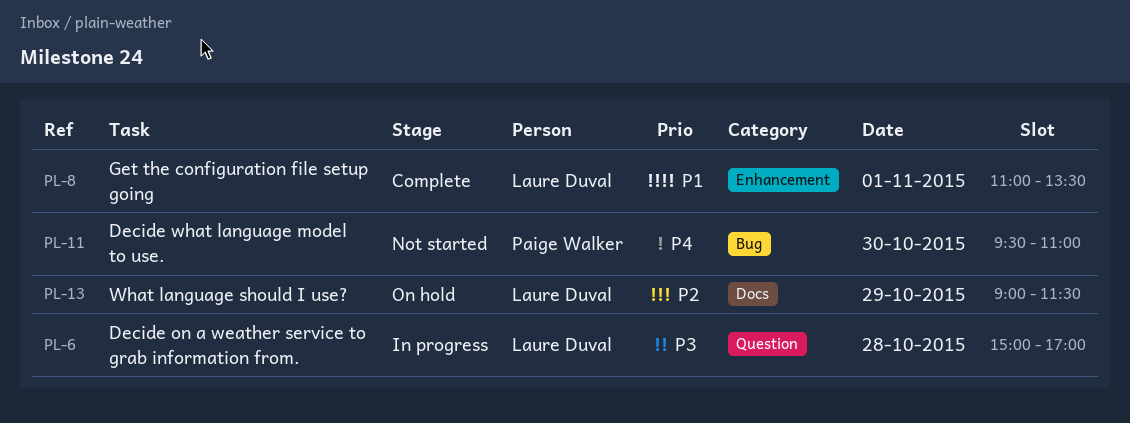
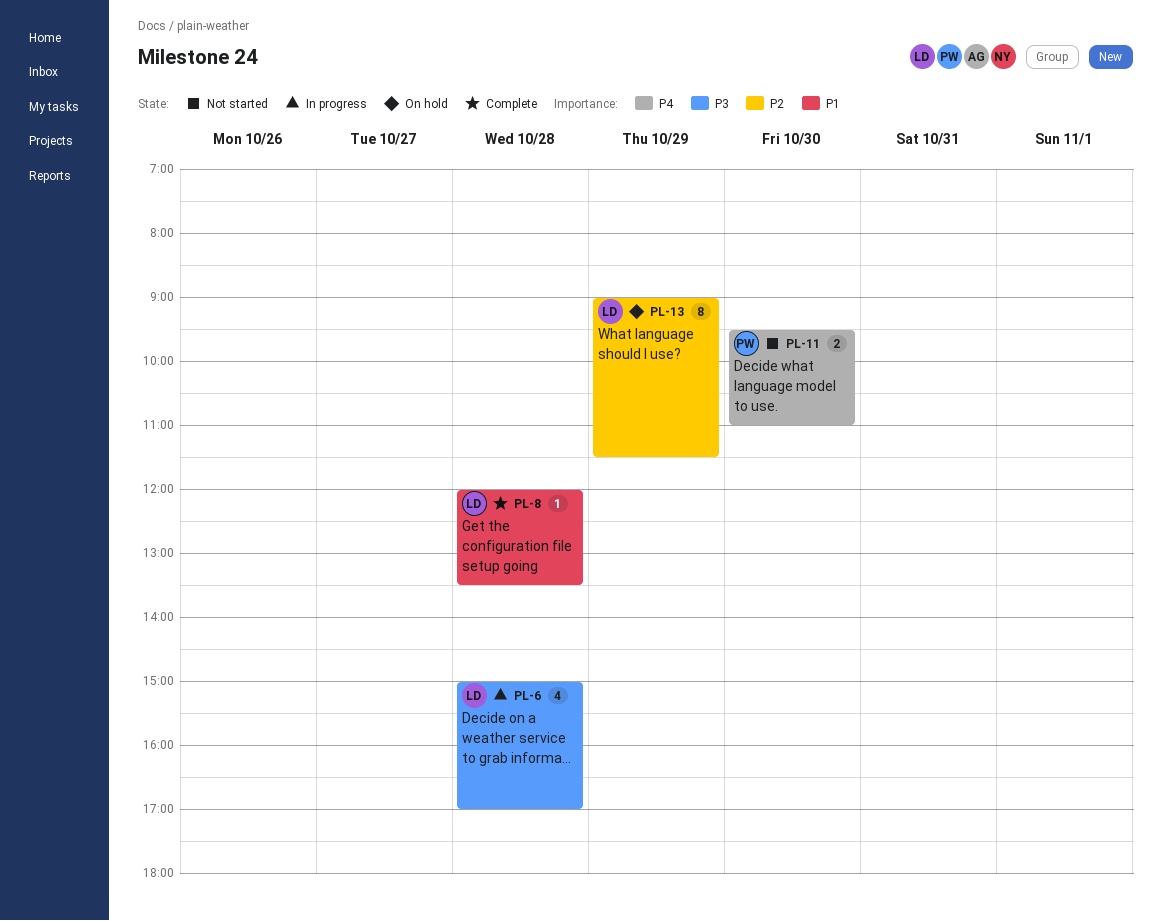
PL-8, day: Nov 1 -> Oct 28
PL-8, begins: 11:00 -> 12:00

